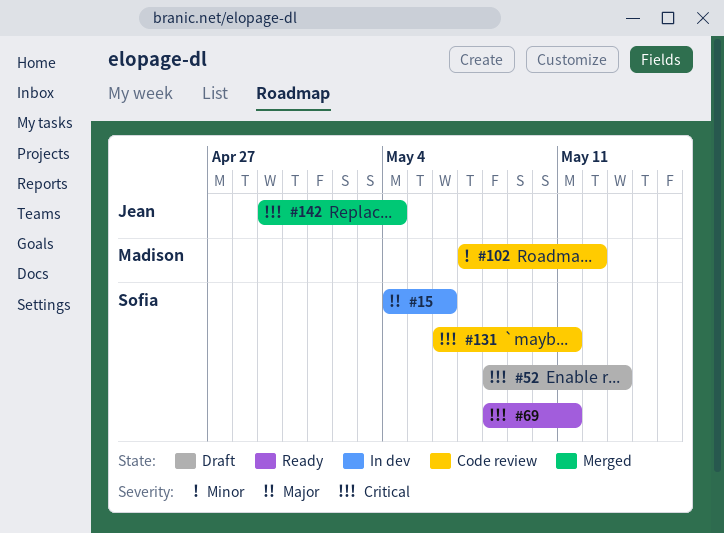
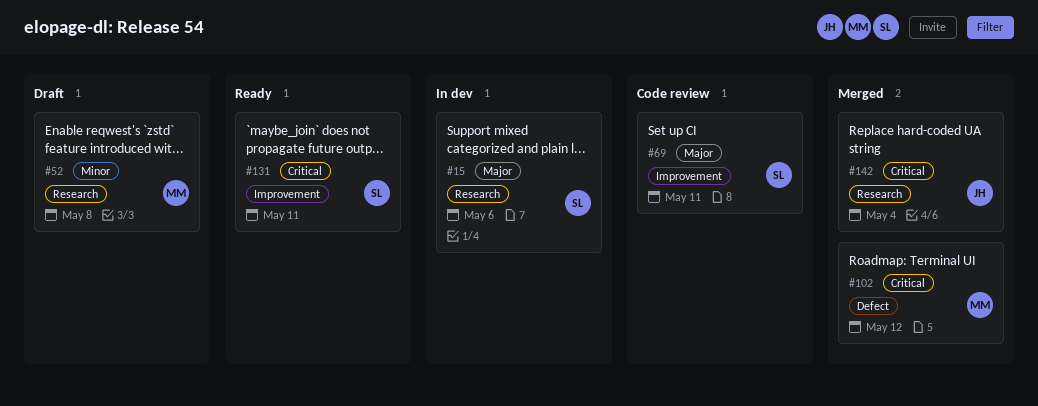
#52, owner: Sofia -> Madison
#52, priority: Critical -> Minor
#52, due: May 13 -> May 8
#69, status: Ready -> Code review
#69, priority: Critical -> Major
#102, status: Code review -> Merged
#102, priority: Minor -> Critical
#131, status: Code review -> Ready

